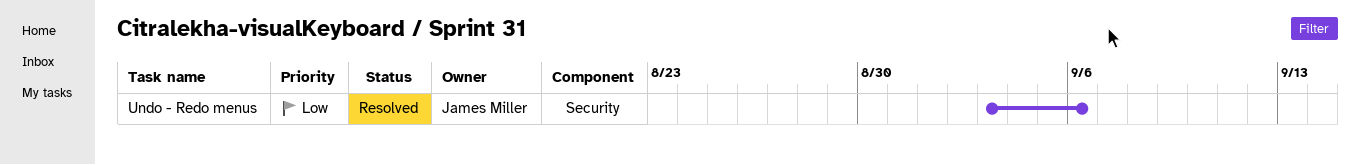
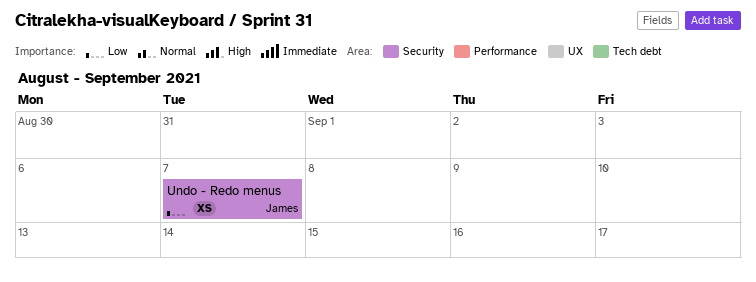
Undo - Redo menus, due: Sep 6 -> Sep 7

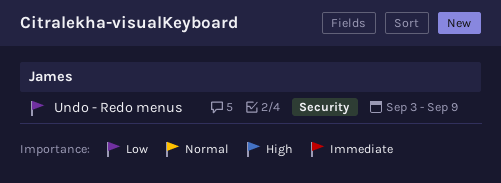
Undo - Redo menus, due: Sep 7 -> Sep 9

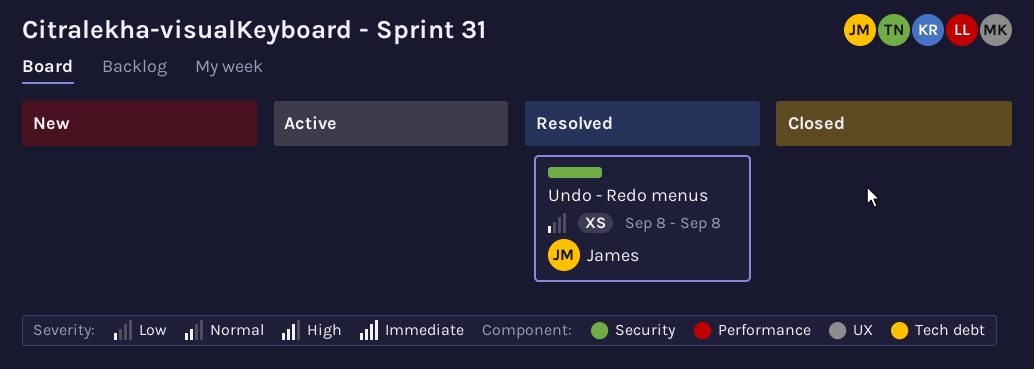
Undo - Redo menus, start: Sep 3 -> Sep 8
Undo - Redo menus, due: Sep 9 -> Sep 8

